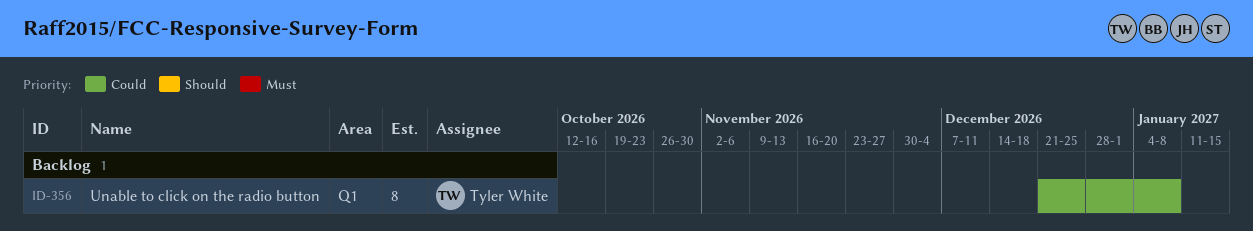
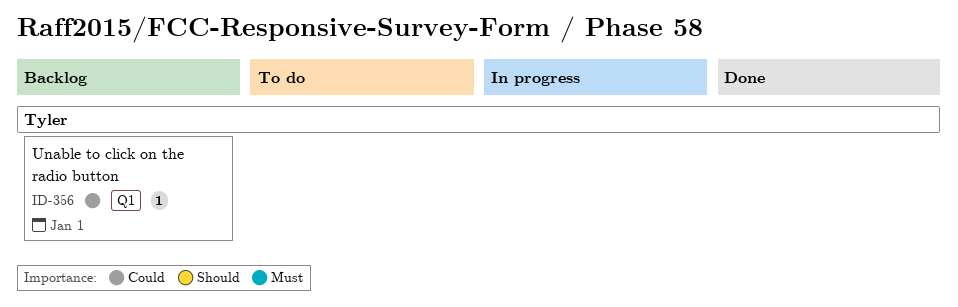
ID-356, estimate: 8 -> 1
ID-356, due: Jan 8 -> Jan 1

